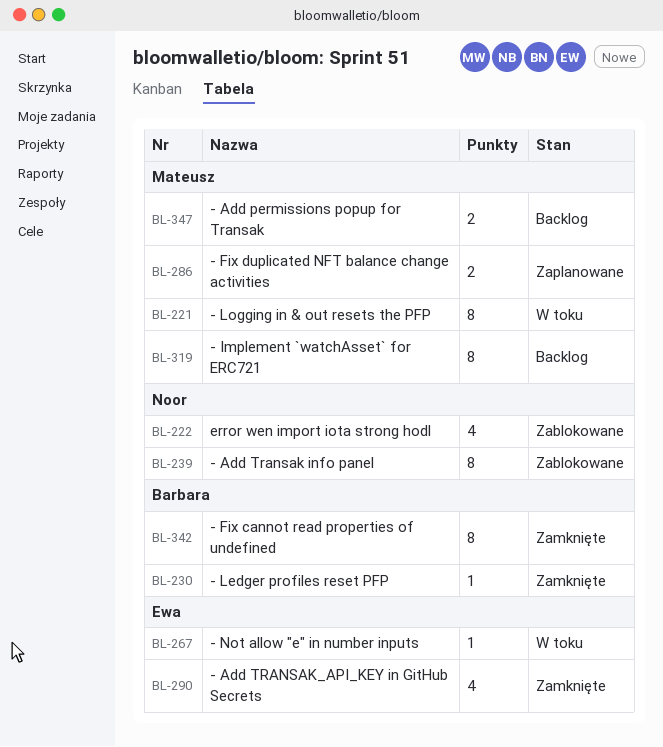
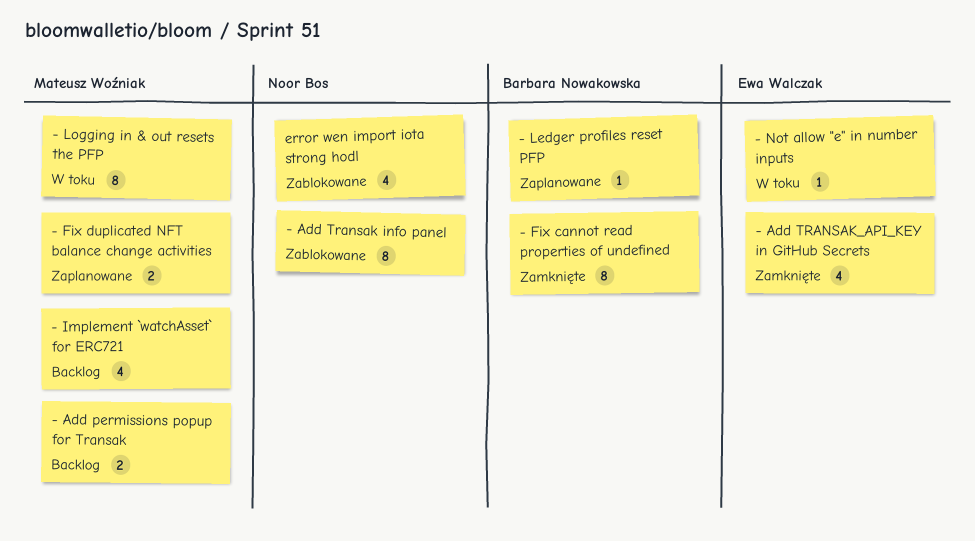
- Implement `watchAsset` for ERC721, estimate: 8 -> 4
- Ledger profiles reset PFP, status: Zamknięte -> Zaplanowane

